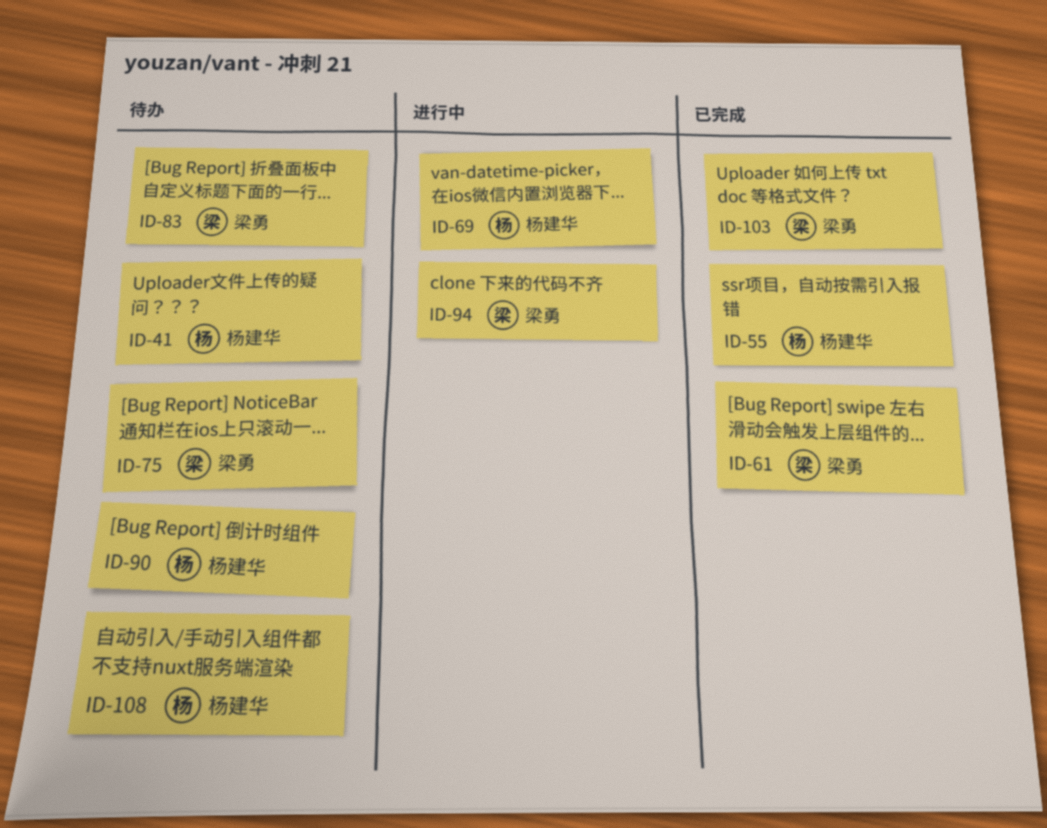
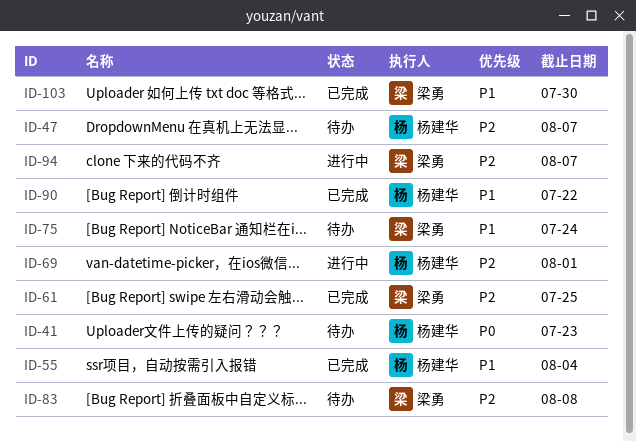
ID-47: none -> present
ID-90, status: 待办 -> 已完成
ID-108: present -> none

